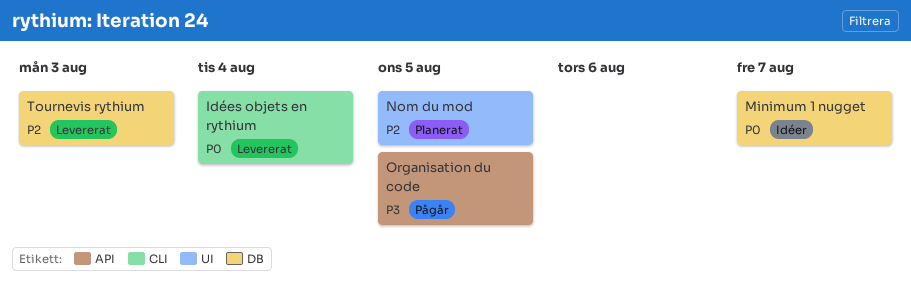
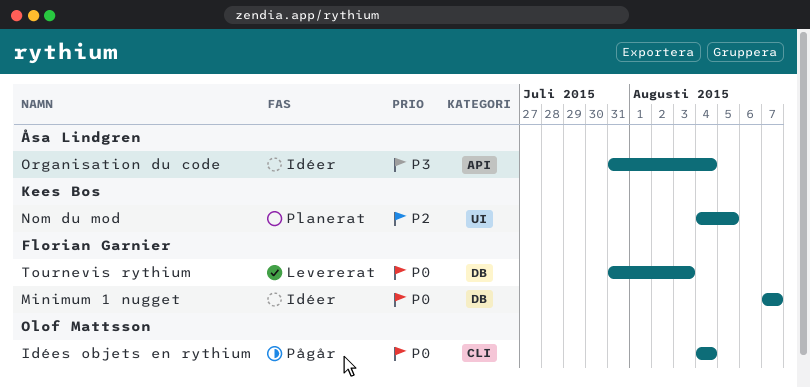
Idées objets en rythium, status: Levererat -> Pågår
Organisation du code, status: Pågår -> Idéer
Organisation du code, due: Aug 5 -> Aug 4
Tournevis rythium, priority: P2 -> P0

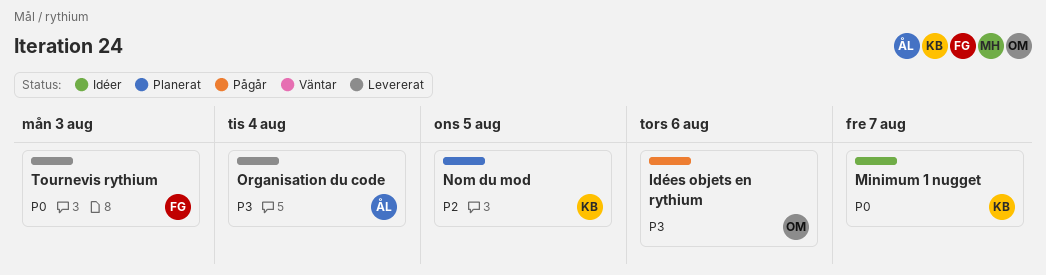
Idées objets en rythium, priority: P0 -> P3
Idées objets en rythium, due: Aug 4 -> Aug 6
Minimum 1 nugget, owner: Florian Garnier -> Kees Bos
Organisation du code, status: Idéer -> Levererat

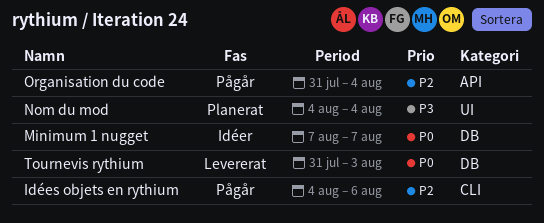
Idées objets en rythium, priority: P3 -> P2
Nom du mod, priority: P2 -> P3
Nom du mod, due: Aug 5 -> Aug 4
Organisation du code, status: Levererat -> Pågår
Organisation du code, priority: P3 -> P2

